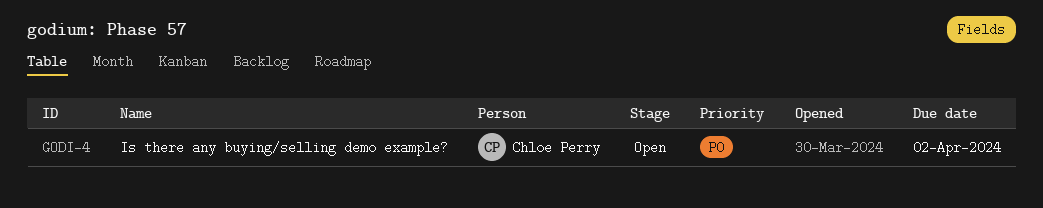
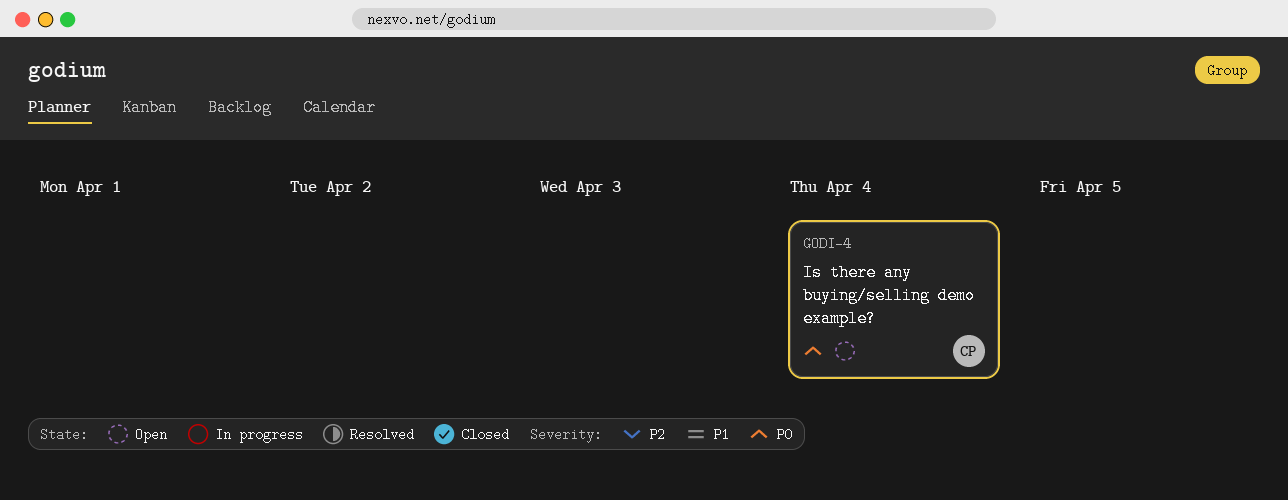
GODI-4, due: Apr 2 -> Apr 4

